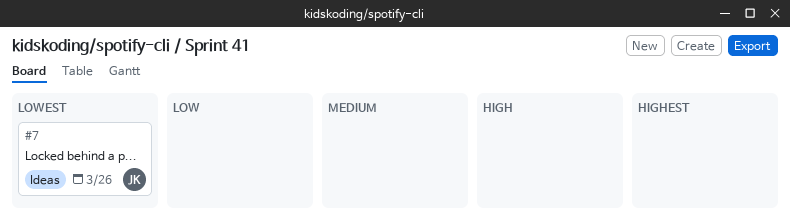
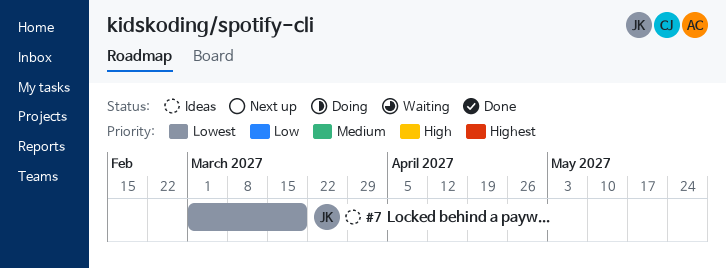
#7, due: Mar 26 -> Mar 19

